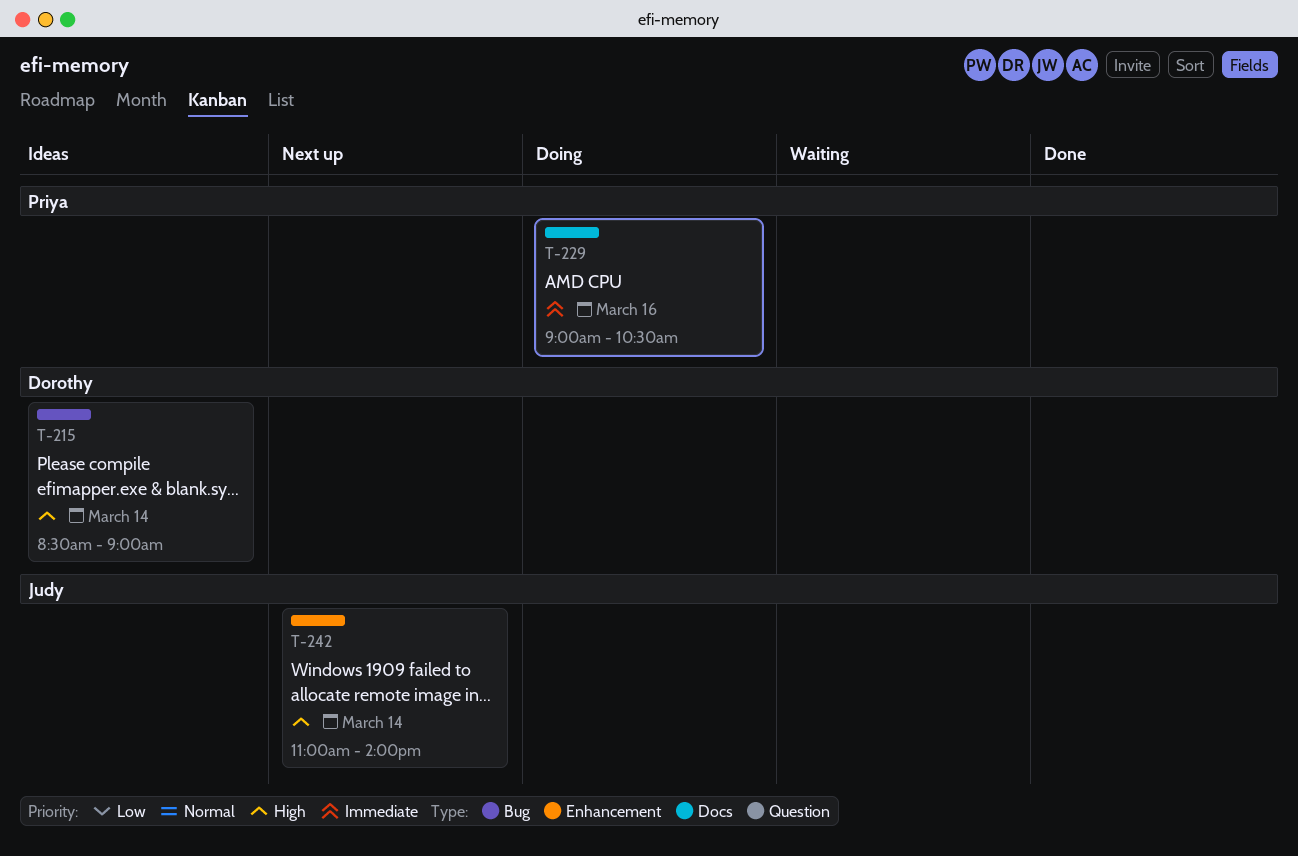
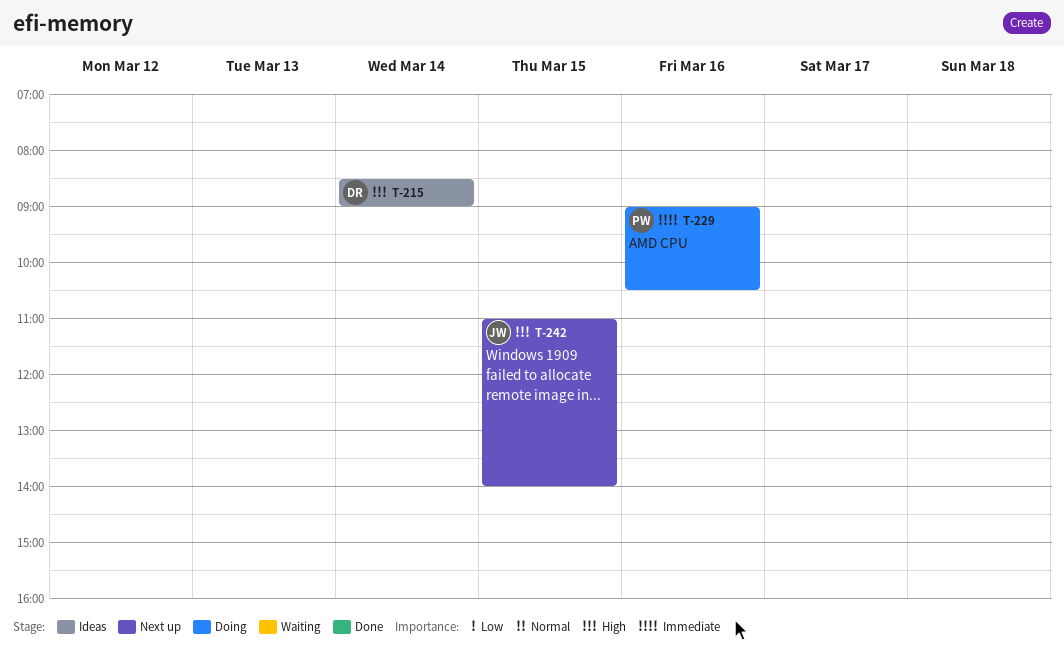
T-242, day: Mar 14 -> Mar 15

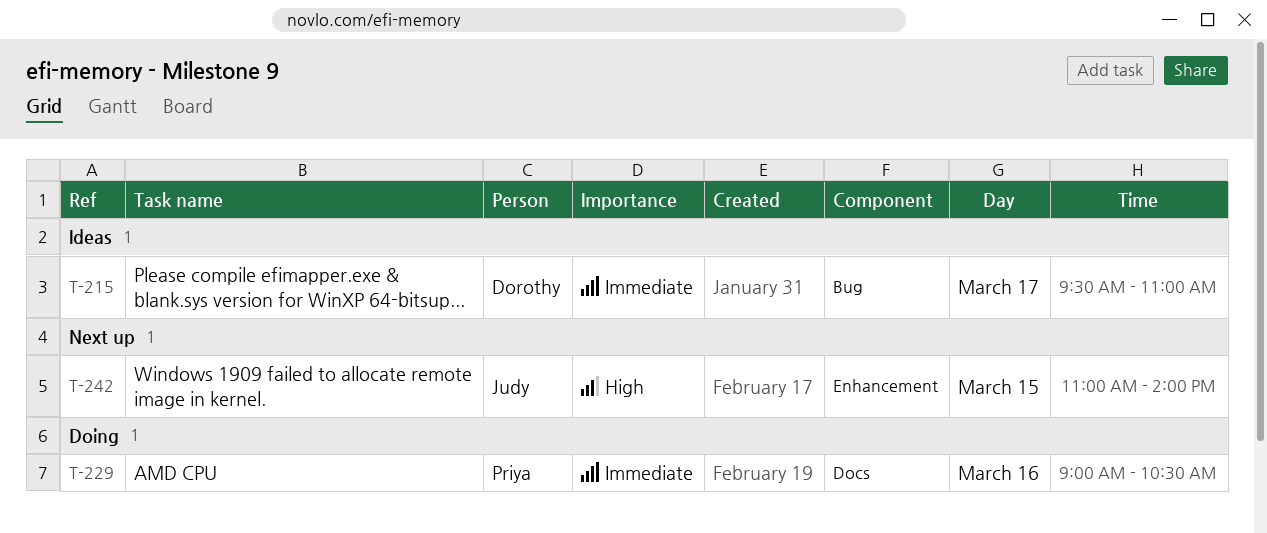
T-215, priority: High -> Immediate
T-215, day: Mar 14 -> Mar 17
T-215, begins: 08:30 -> 09:30
T-215, ends: 09:00 -> 11:00

